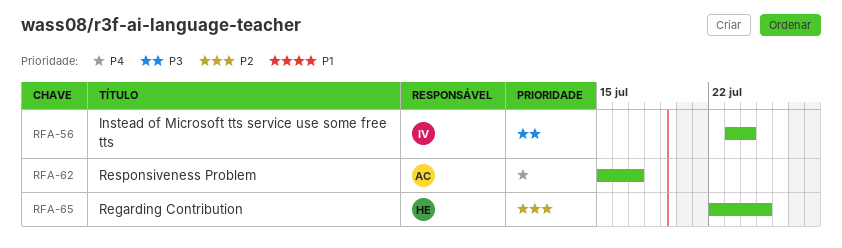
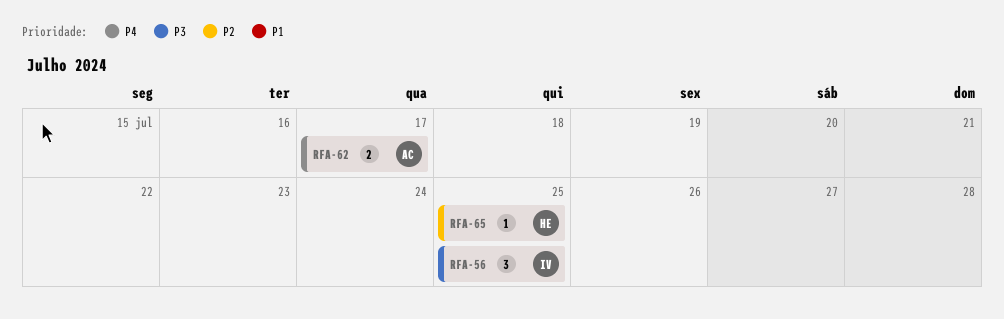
RFA-56, due: Jul 24 -> Jul 25

